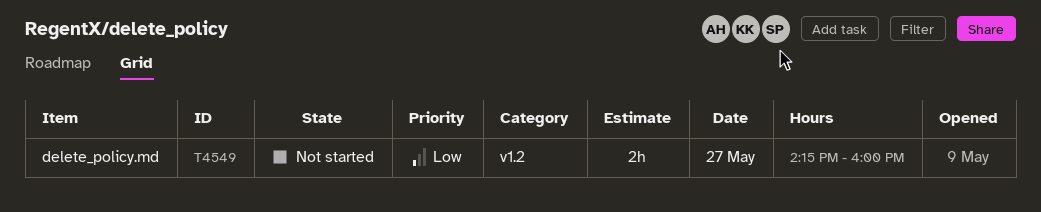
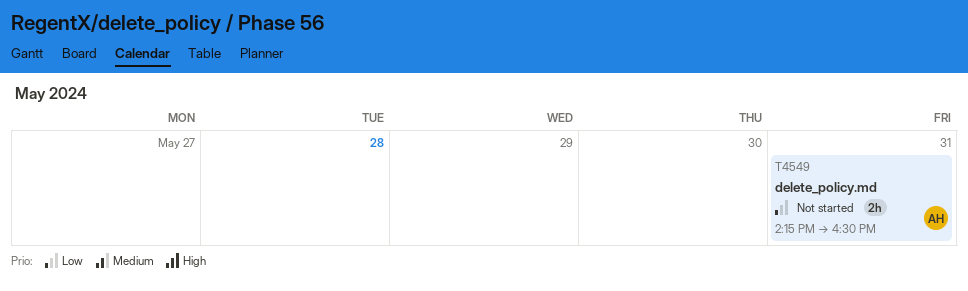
T4549, day: May 27 -> May 31
T4549, ends: 16:00 -> 16:30

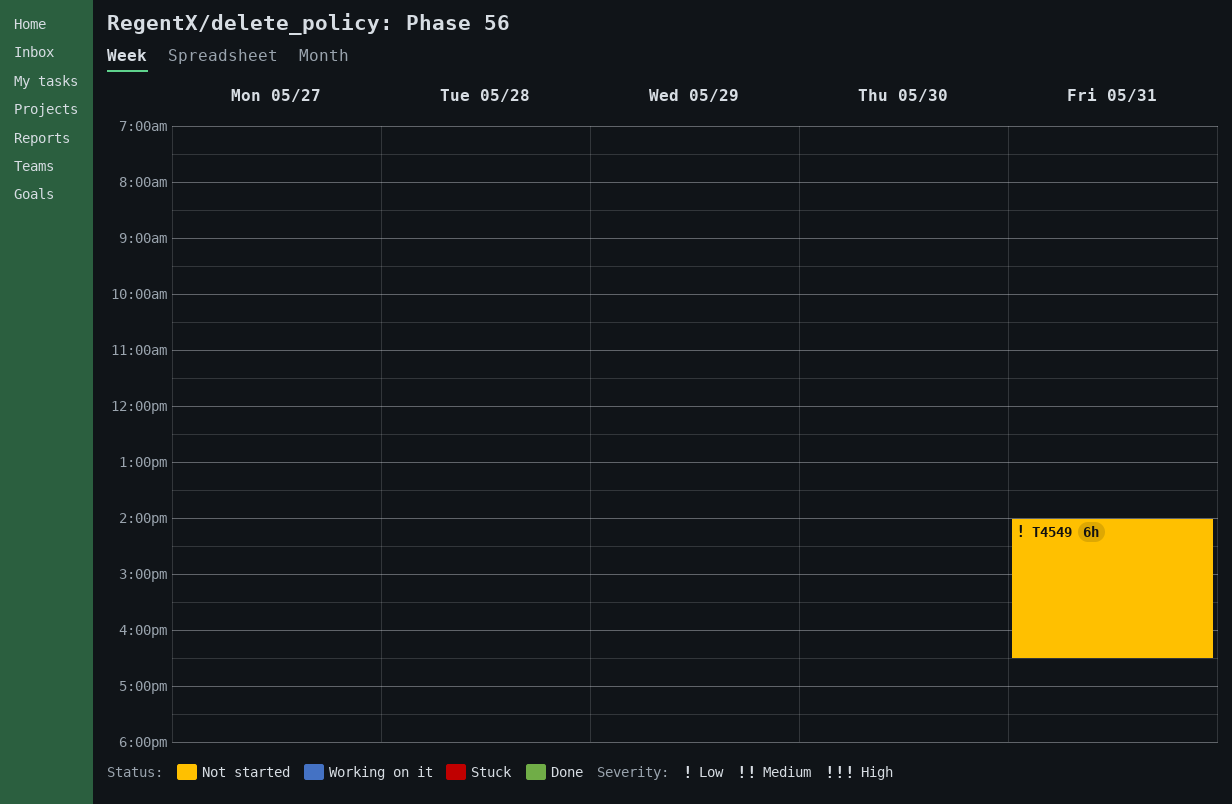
T4549, estimate: 2h -> 6h
T4549, begins: 14:15 -> 14:00

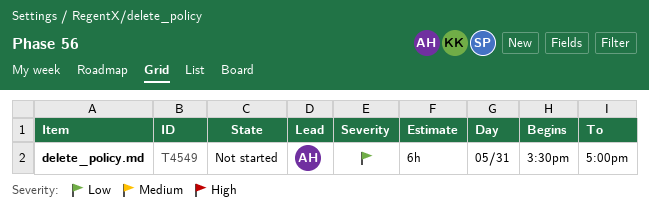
T4549, begins: 14:00 -> 15:30
T4549, ends: 16:30 -> 17:00

